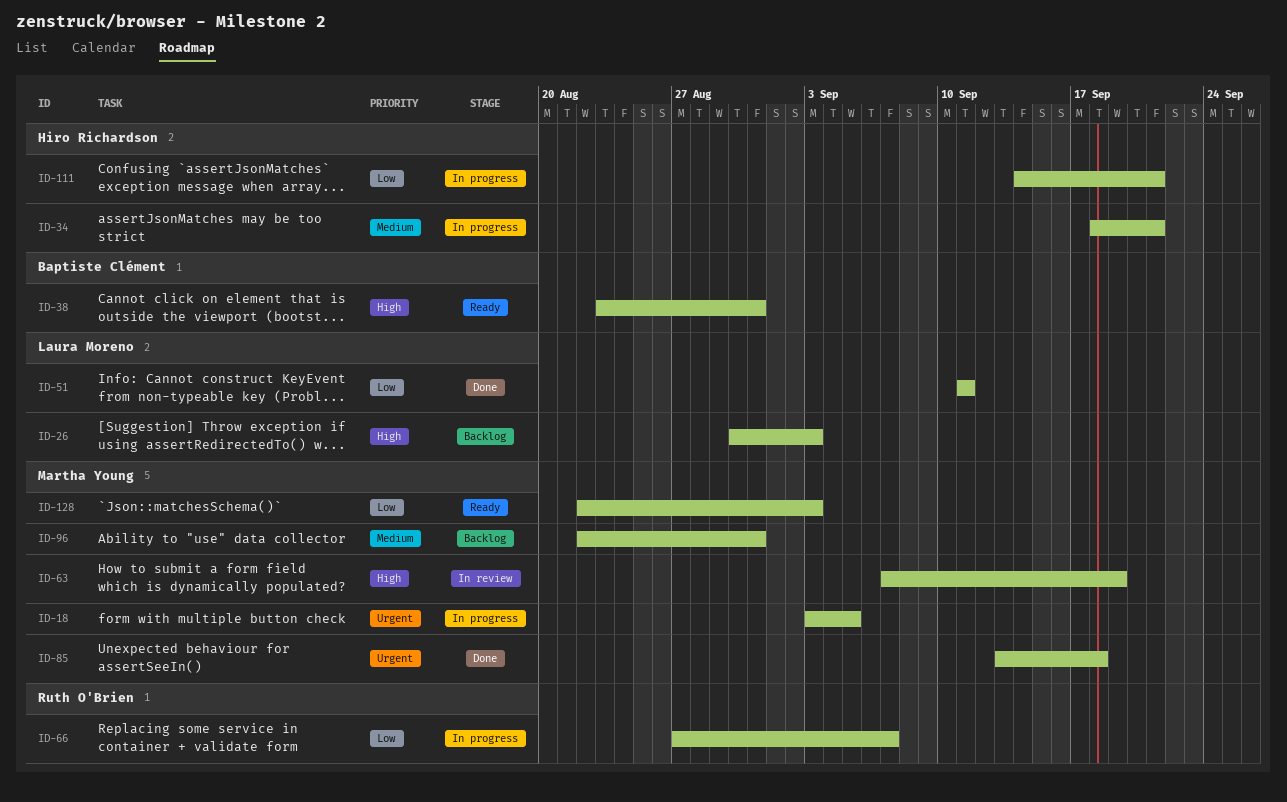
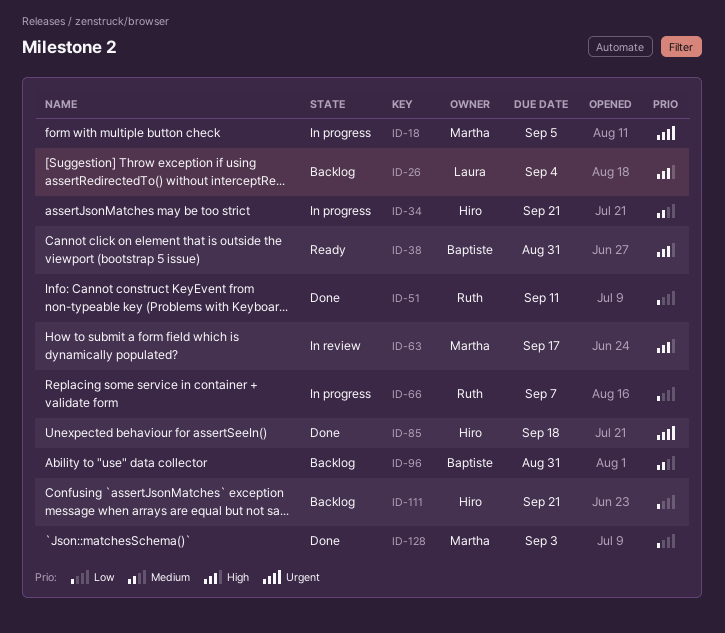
ID-26, due: Sep 3 -> Sep 4
ID-51, owner: Laura Moreno -> Ruth O'Brien
ID-63, due: Sep 19 -> Sep 17
ID-85, owner: Martha Young -> Hiro Richardson
ID-96, owner: Martha Young -> Baptiste Clément
ID-111, status: In progress -> Backlog
ID-128, status: Ready -> Done

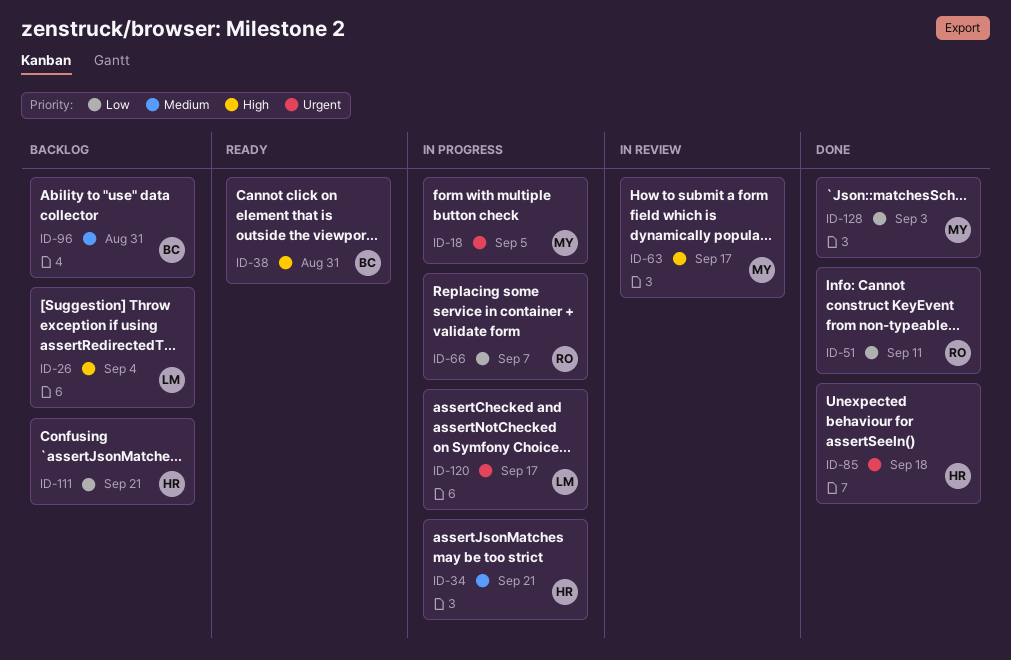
ID-120: none -> present

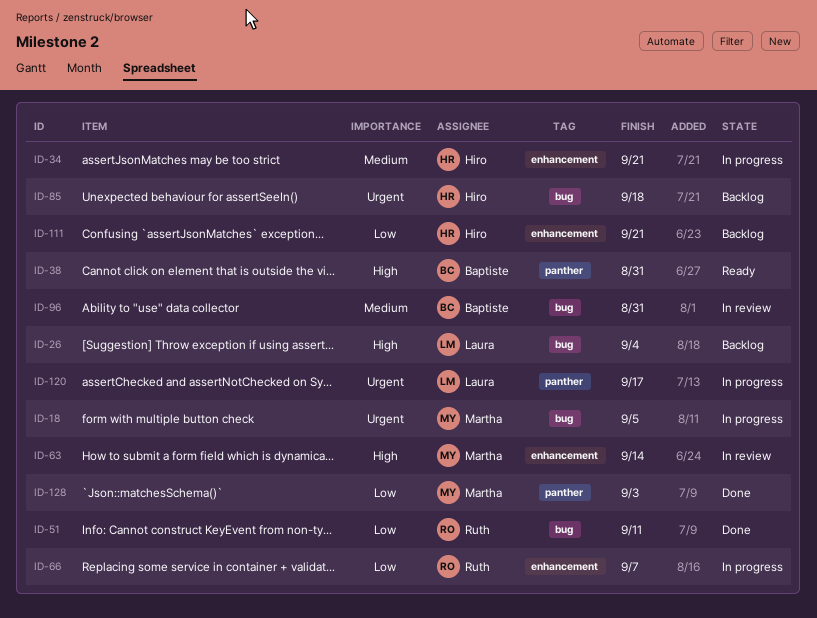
ID-63, due: Sep 17 -> Sep 14
ID-85, status: Done -> Backlog
ID-96, status: Backlog -> In review

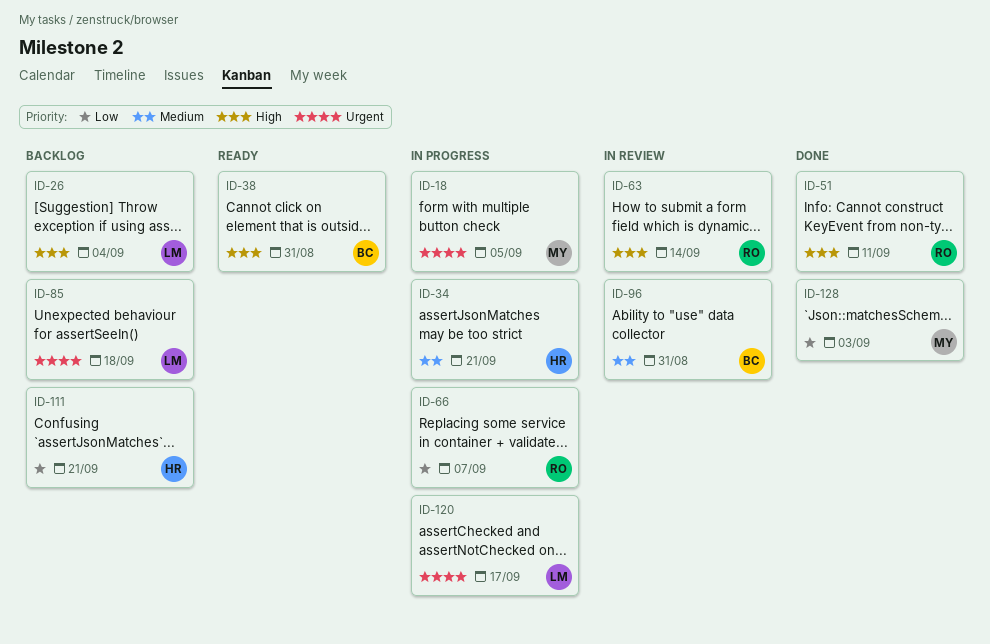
ID-51, priority: Low -> High
ID-63, owner: Martha -> Ruth
ID-85, owner: Hiro -> Laura

